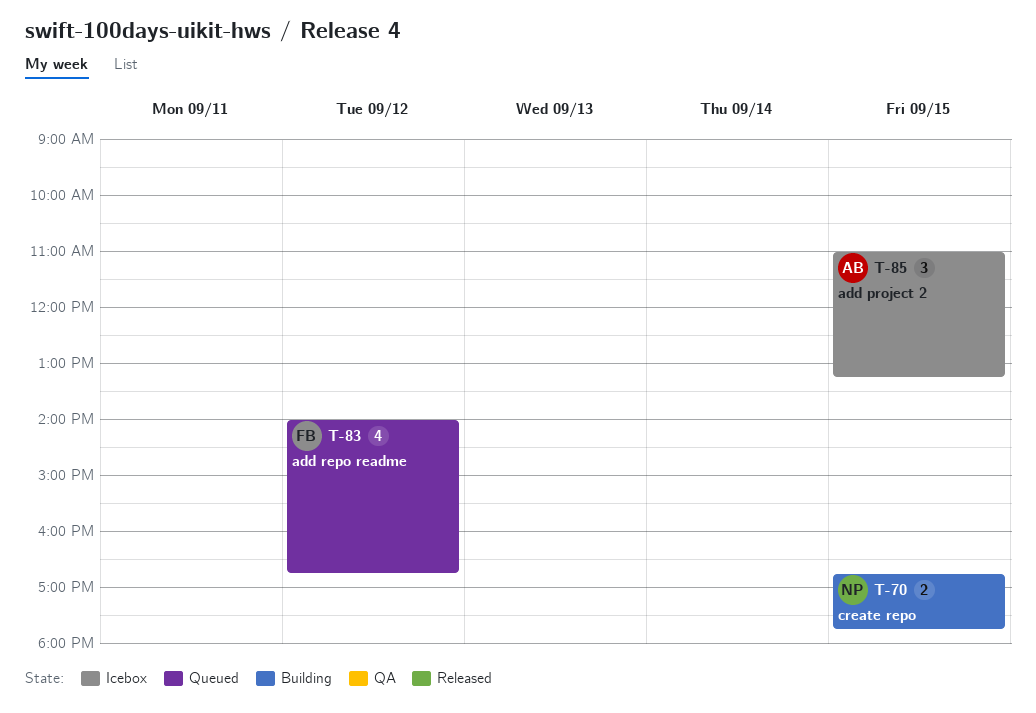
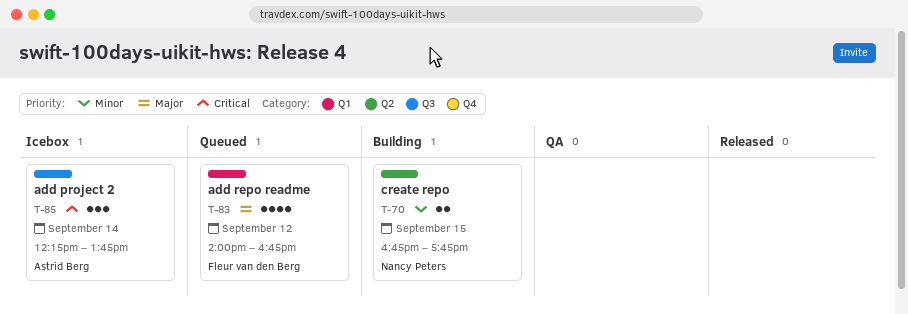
T-85, day: Sep 15 -> Sep 14
T-85, begins: 11:00 -> 12:15
T-85, ends: 13:15 -> 13:45

